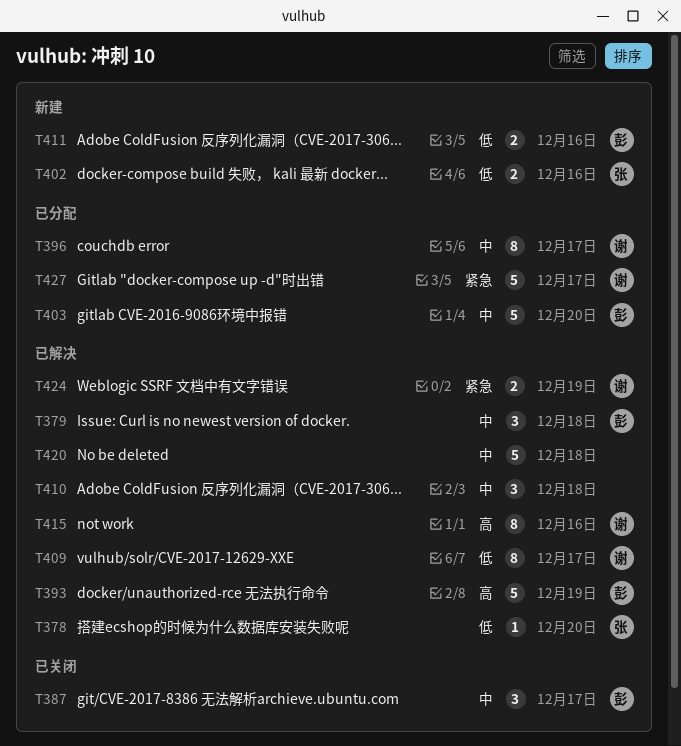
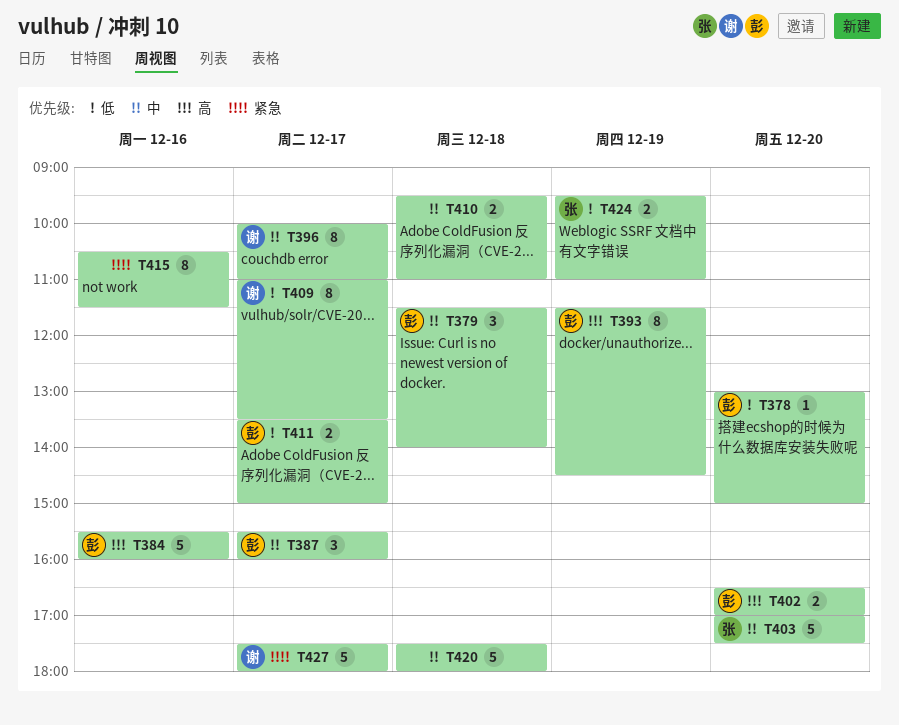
T378, owner: 张 -> 彭
T384: none -> present
T393, estimate: 5 -> 8
T402, owner: 张 -> 彭
T402, priority: 低 -> 高
T402, day: Dec 16 -> Dec 20
T403, owner: 彭 -> 张
T410, estimate: 3 -> 2
T411, day: Dec 16 -> Dec 17
T415, owner: 谢 -> none
T415, priority: 高 -> 紧急
T424, owner: 谢 -> 张
T424, priority: 紧急 -> 低

